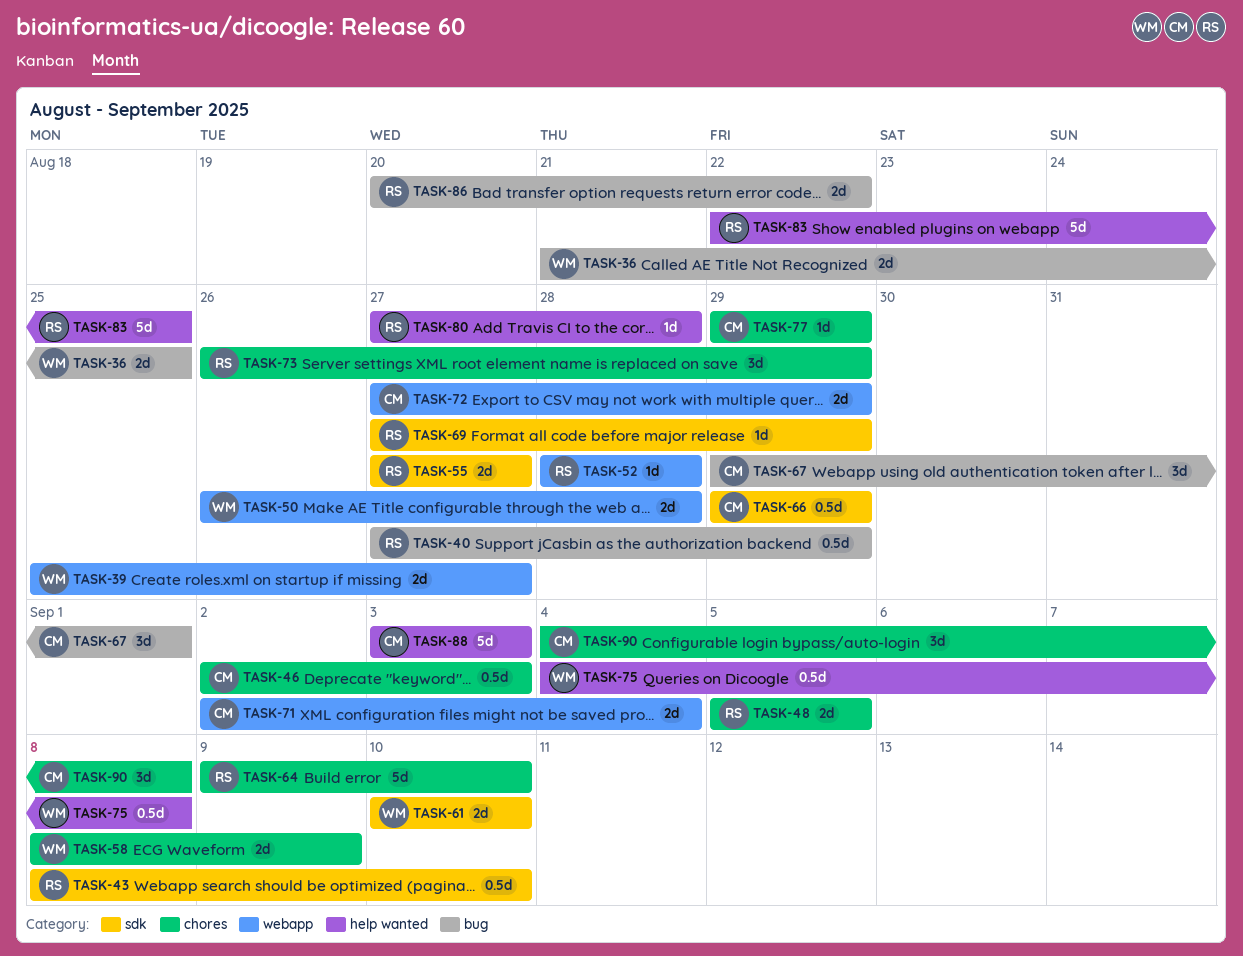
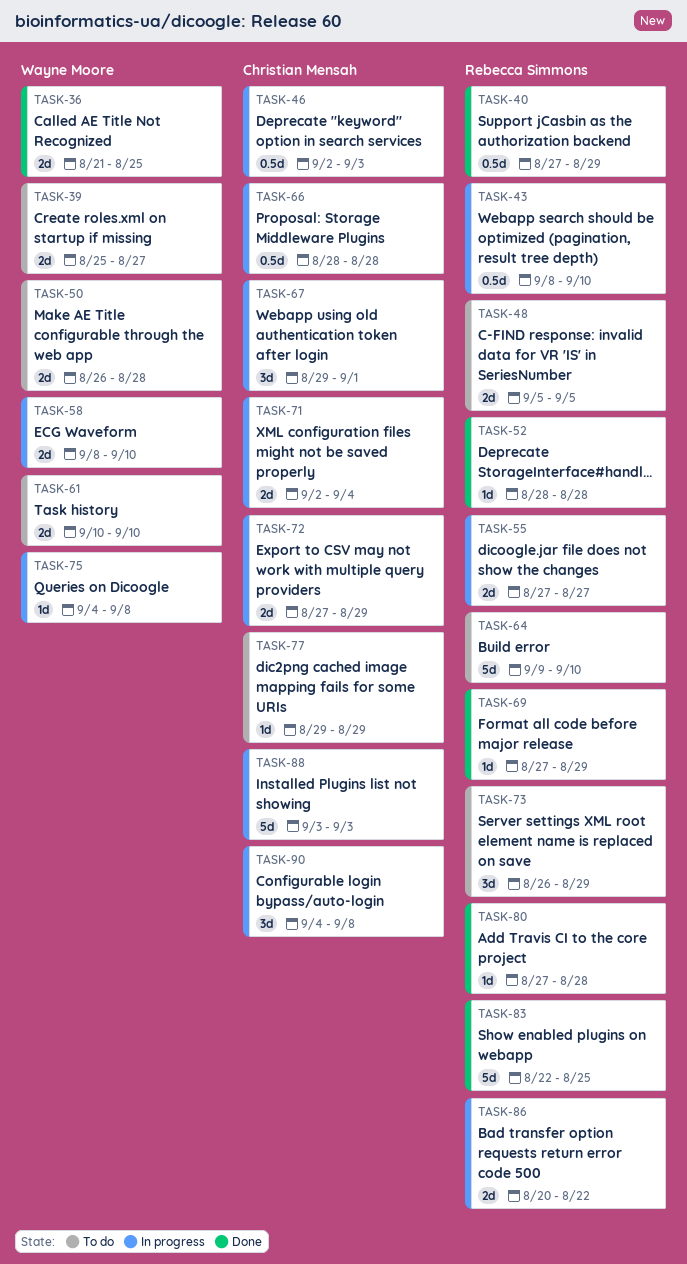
TASK-58, due: Sep 9 -> Sep 10
TASK-66, start: Aug 29 -> Aug 28
TASK-66, due: Aug 29 -> Aug 28
TASK-75, estimate: 0.5d -> 1d

